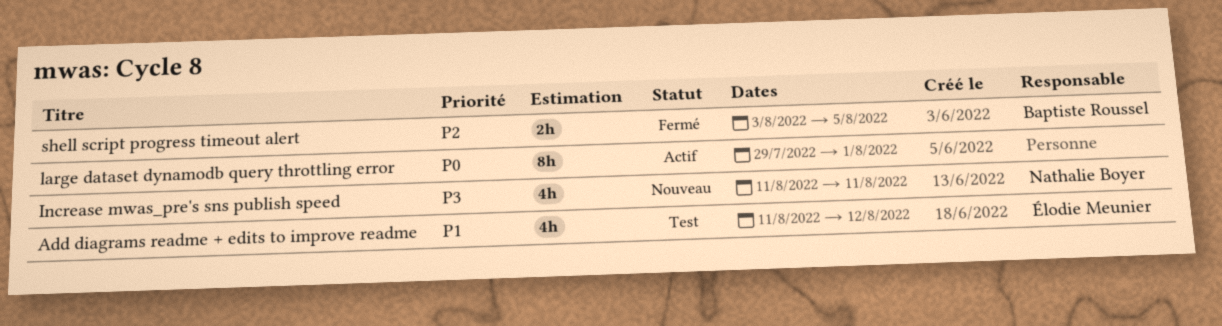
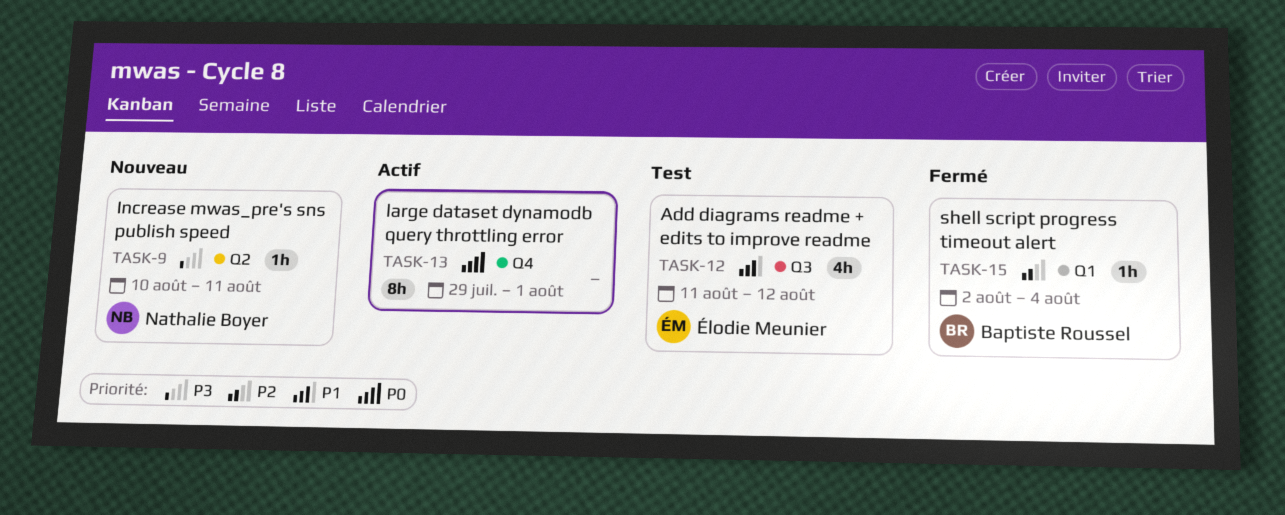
Increase mwas_pre's sns publish speed, estimate: 4h -> 1h
Increase mwas_pre's sns publish speed, start: Aug 11 -> Aug 10
shell script progress timeout alert, estimate: 2h -> 1h
shell script progress timeout alert, start: Aug 3 -> Aug 2
shell script progress timeout alert, due: Aug 5 -> Aug 4

